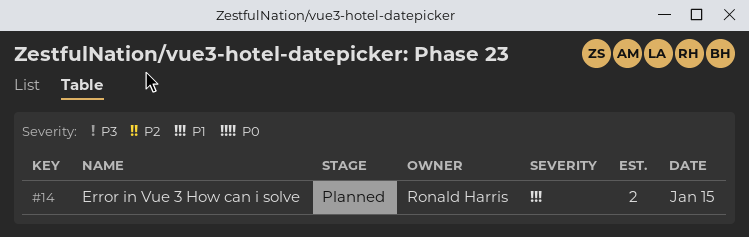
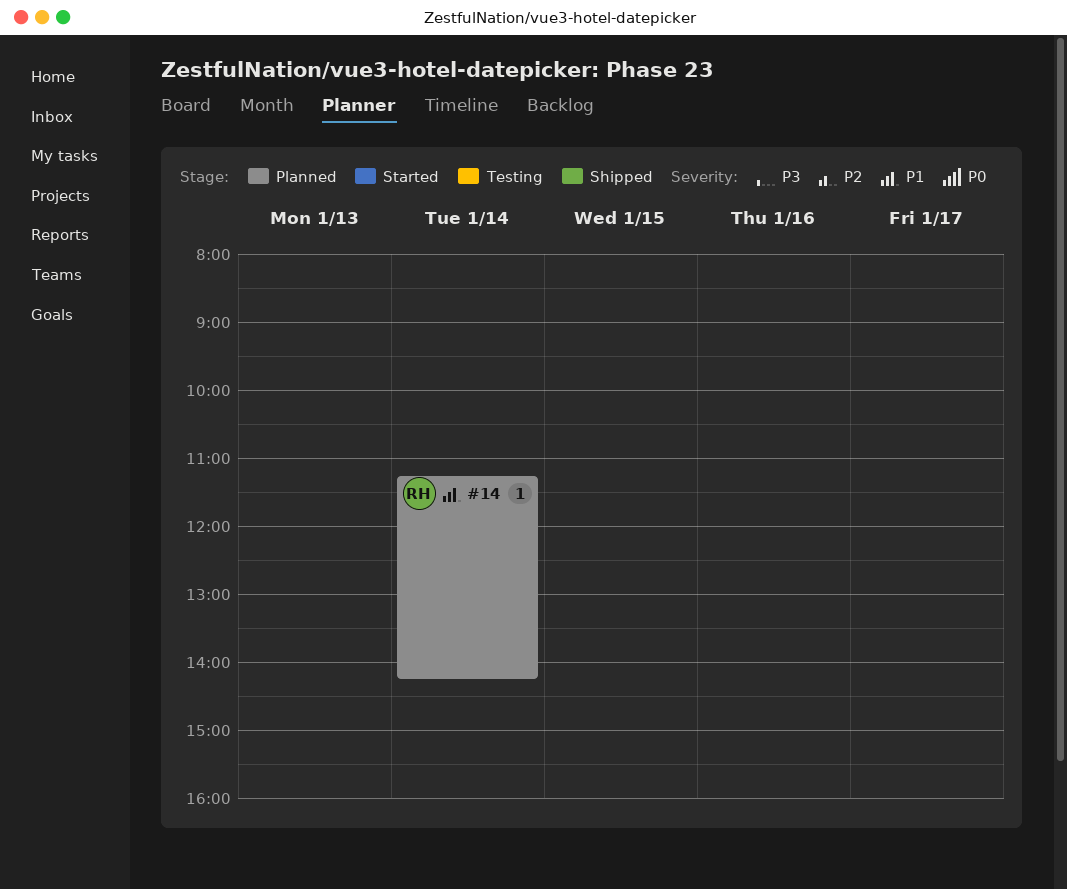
#14, estimate: 2 -> 1
#14, day: Jan 15 -> Jan 14

